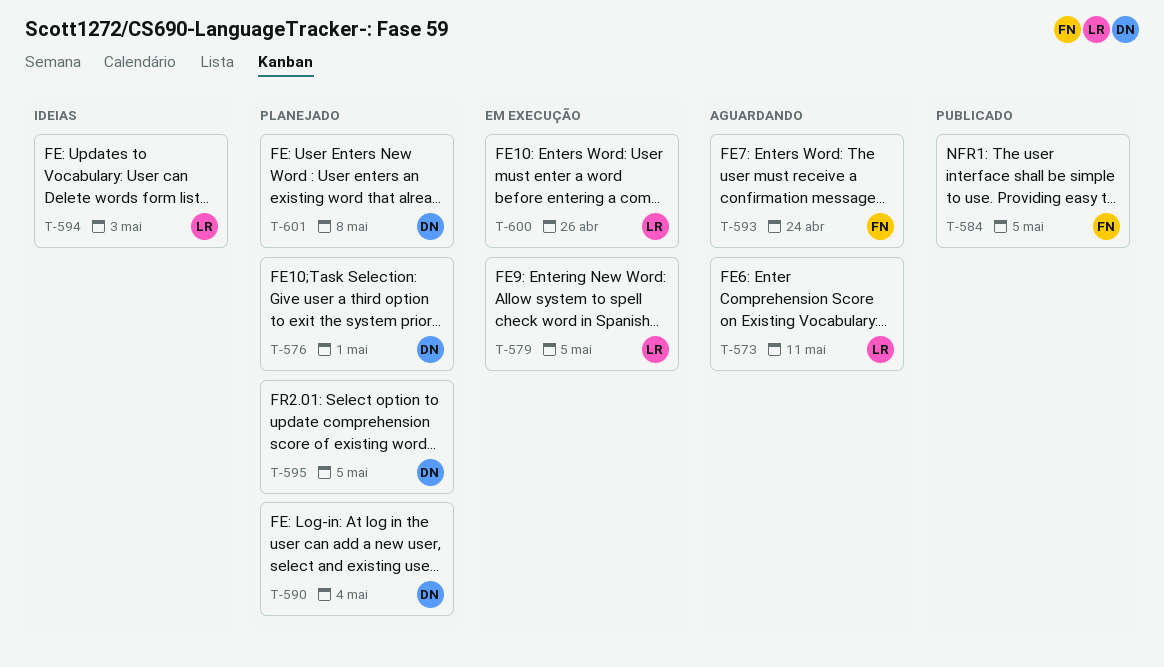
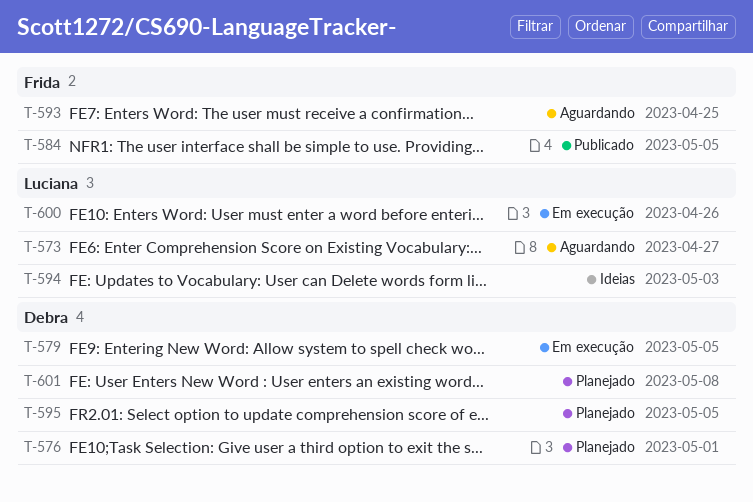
T-573, due: May 11 -> Apr 27
T-579, owner: Luciana -> Debra
T-590: present -> none
T-593, due: Apr 24 -> Apr 25

